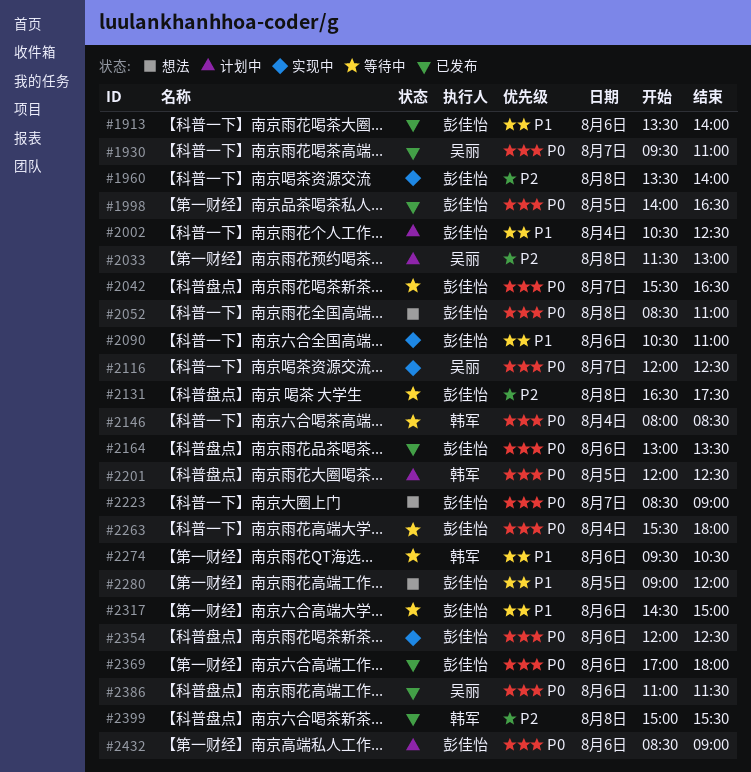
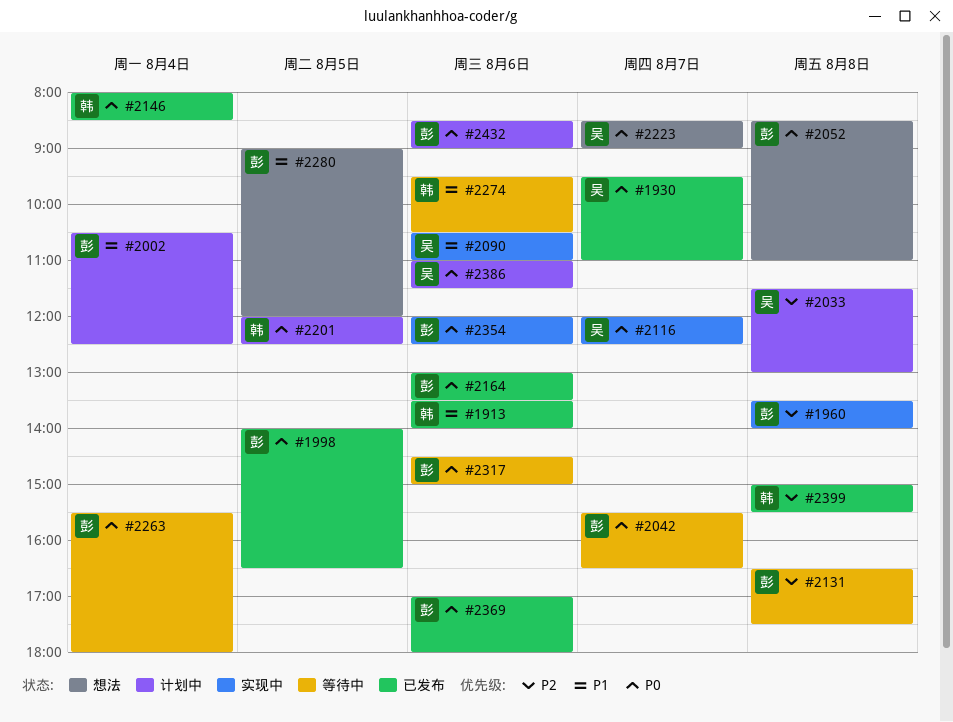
#1913, owner: 彭佳怡 -> 韩军
#2090, owner: 彭佳怡 -> 吴丽
#2146, status: 等待中 -> 已发布
#2223, owner: 彭佳怡 -> 吴丽
#2317, priority: P1 -> P0
#2386, status: 已发布 -> 计划中

